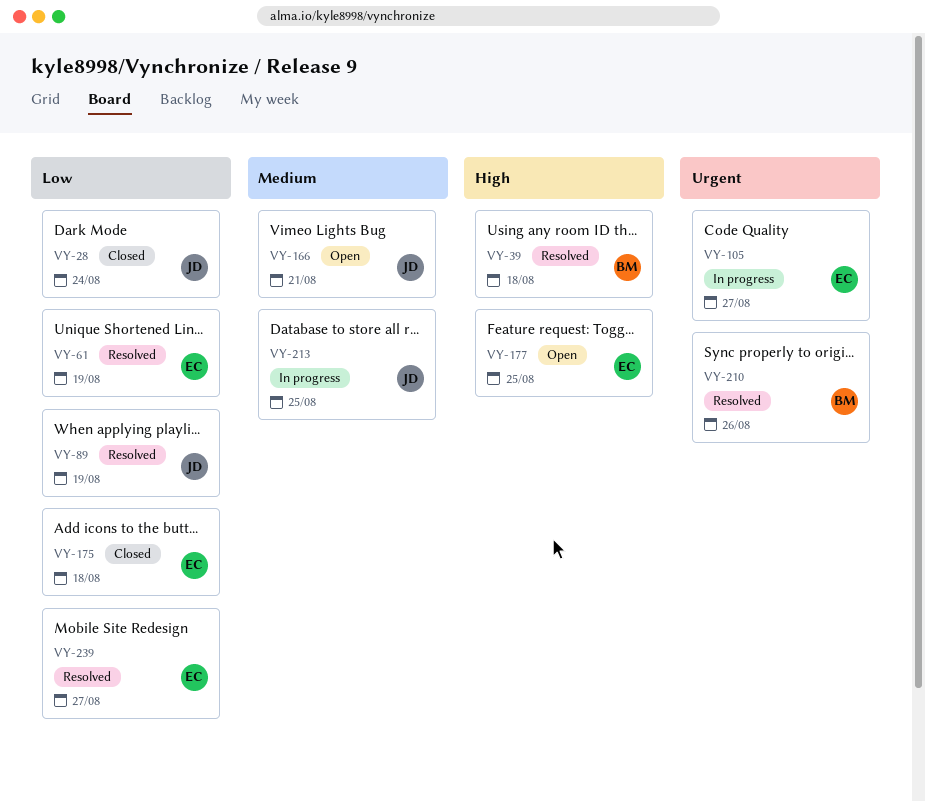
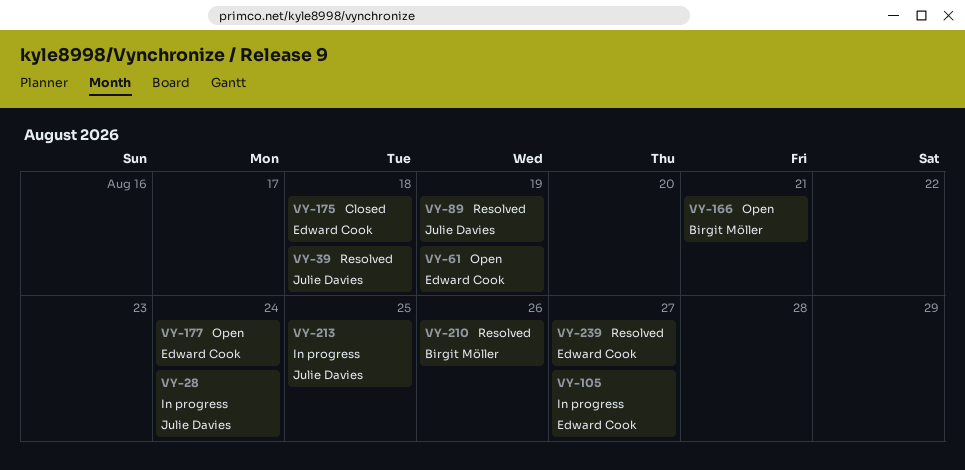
VY-28, status: Closed -> In progress
VY-39, owner: Birgit Möller -> Julie Davies
VY-61, status: Resolved -> Open
VY-166, owner: Julie Davies -> Birgit Möller
VY-177, due: Aug 25 -> Aug 24

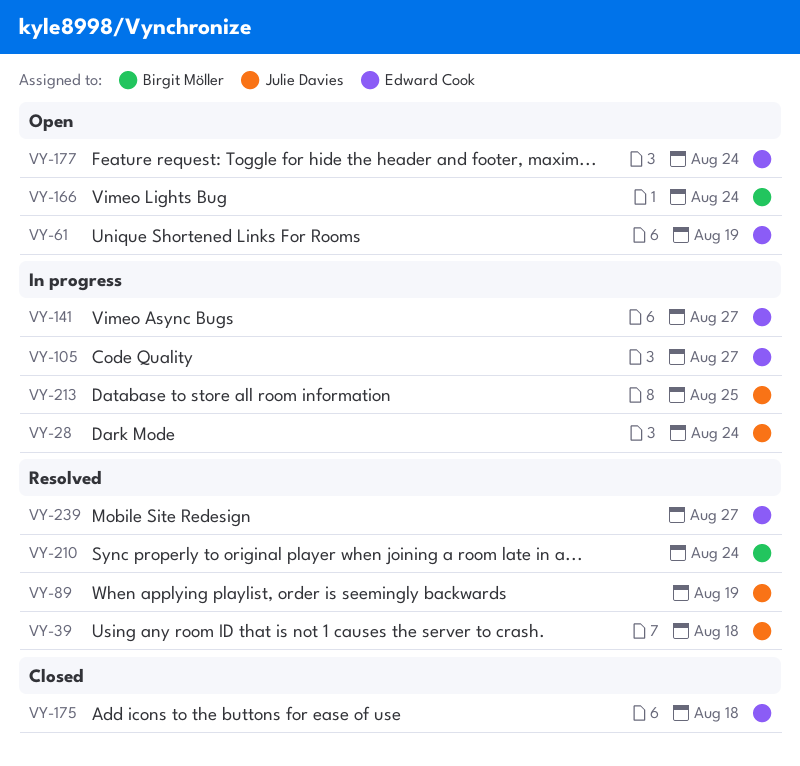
VY-141: none -> present
VY-166, due: Aug 21 -> Aug 24
VY-210, due: Aug 26 -> Aug 24

